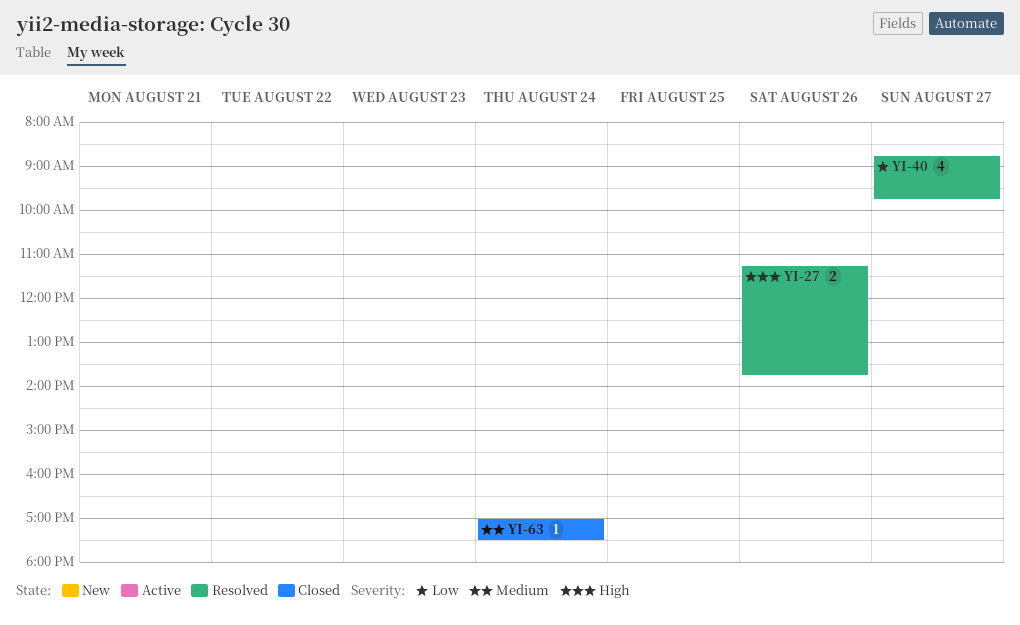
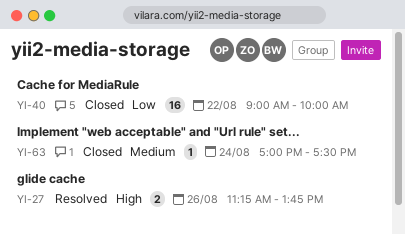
YI-40, status: Resolved -> Closed
YI-40, estimate: 4 -> 16
YI-40, day: Aug 27 -> Aug 22
YI-40, begins: 08:45 -> 09:00
YI-40, ends: 09:45 -> 10:00

